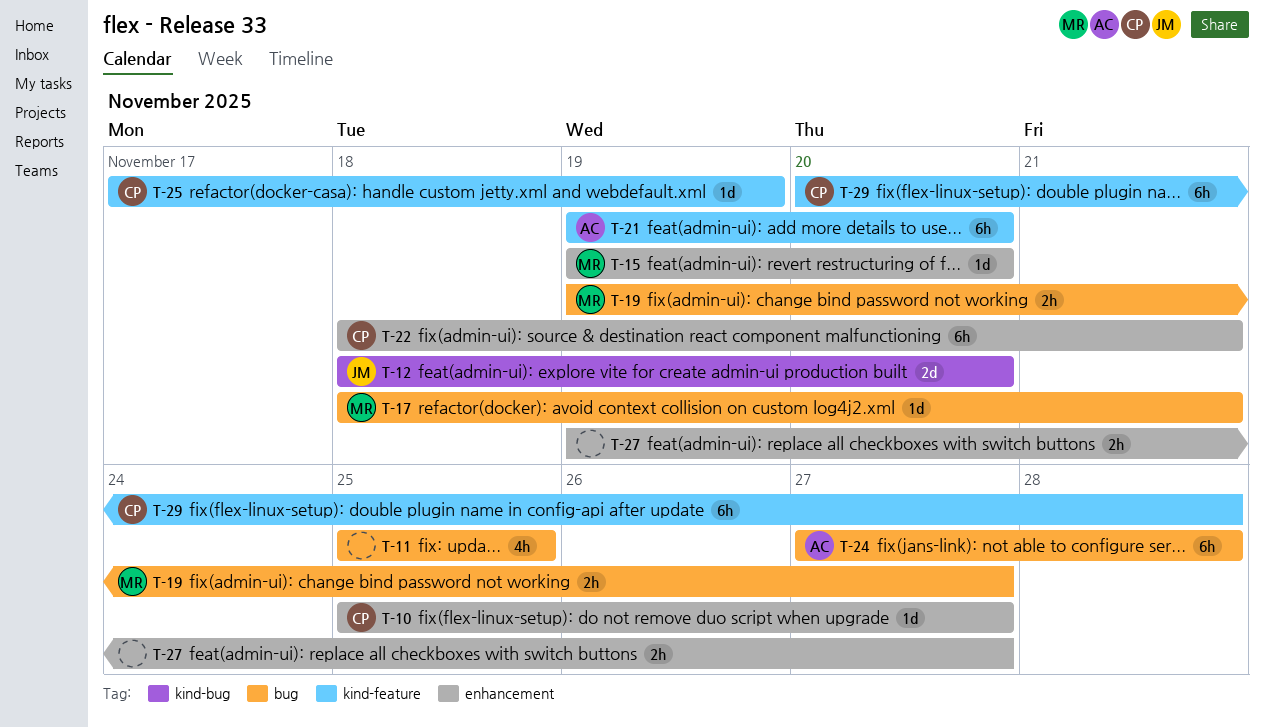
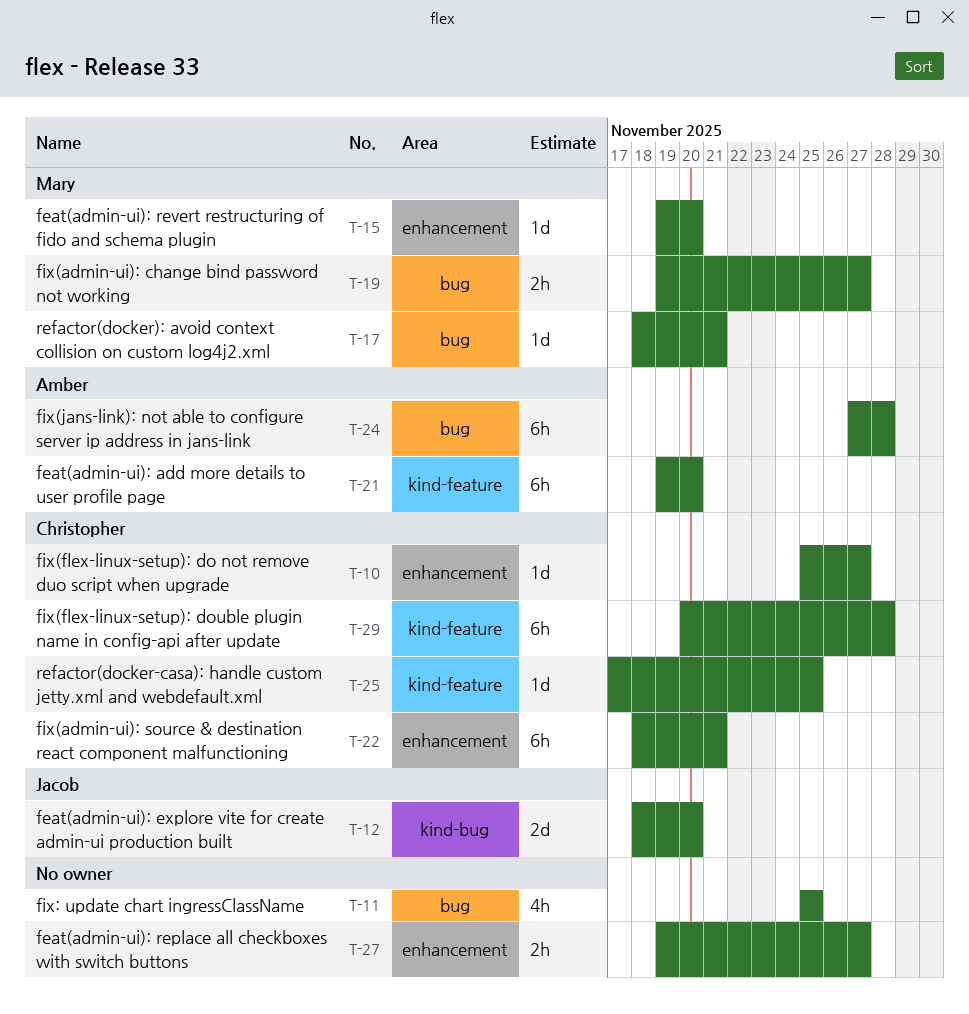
T-25, due: Nov 19 -> Nov 25

